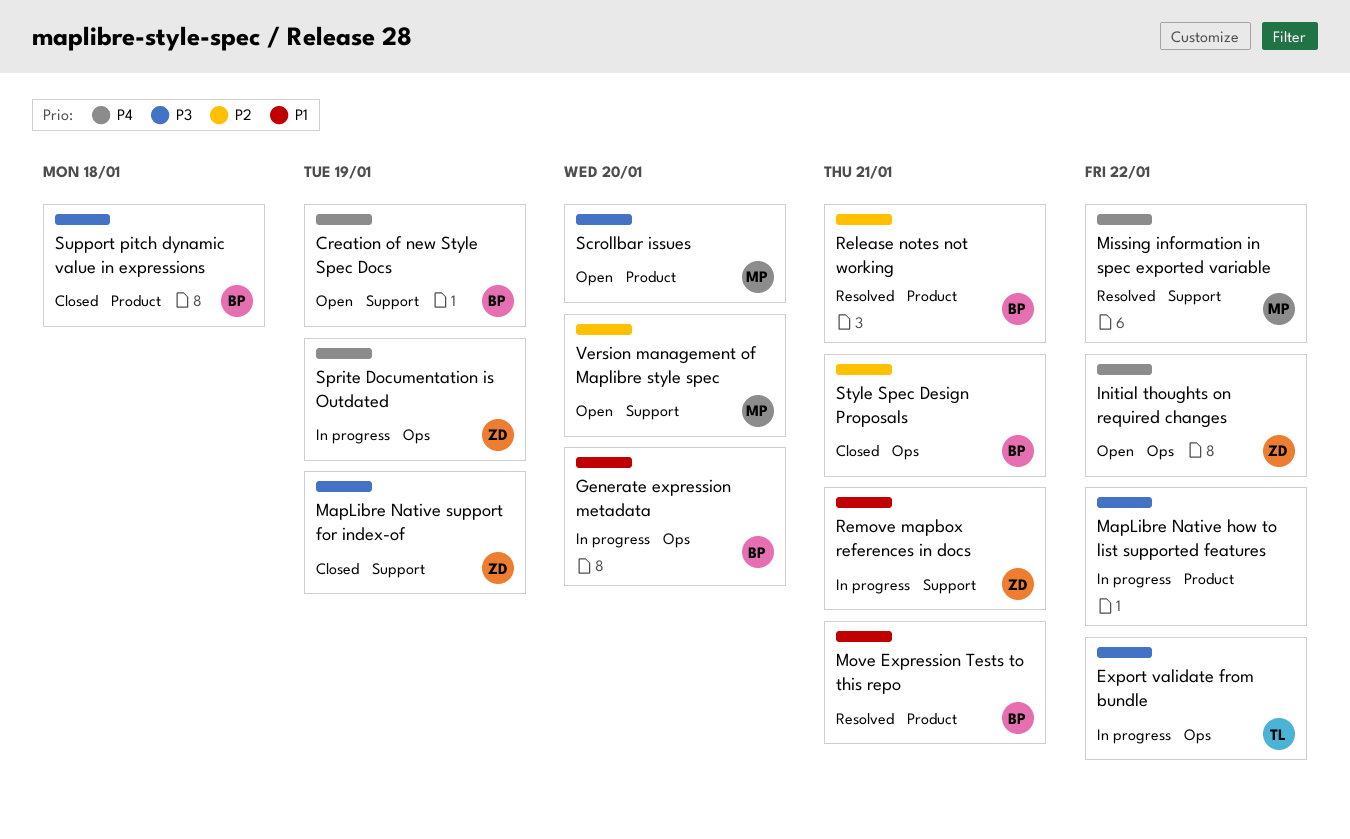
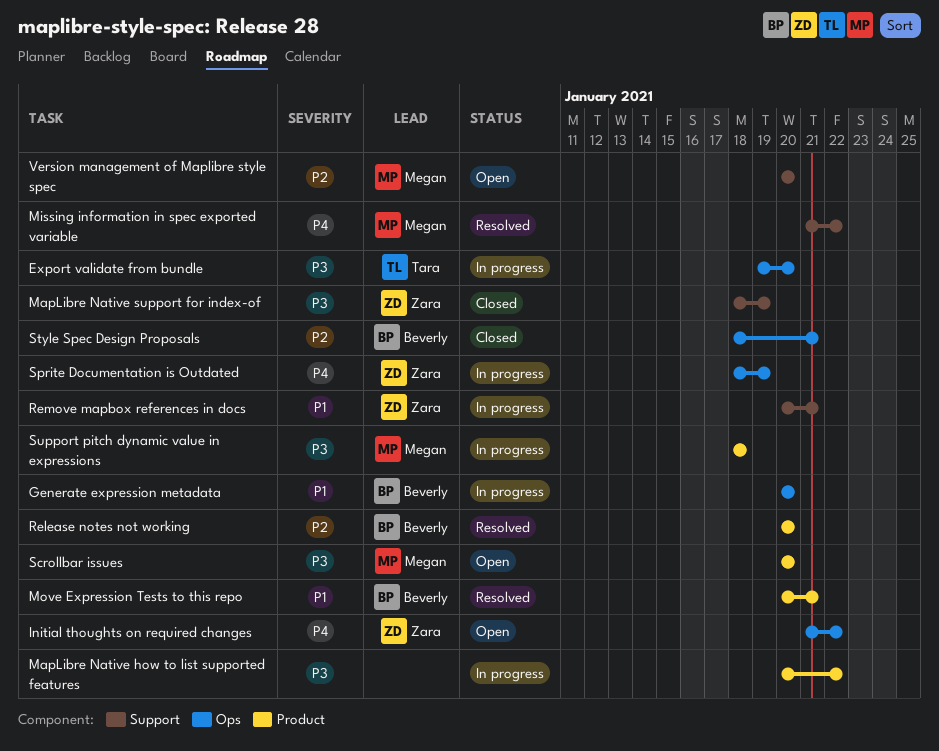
Creation of new Style Spec Docs: present -> none
Export validate from bundle, due: Jan 22 -> Jan 20
Release notes not working, due: Jan 21 -> Jan 20
Support pitch dynamic value in expressions, status: Closed -> In progress
Support pitch dynamic value in expressions, owner: Beverly -> Megan

